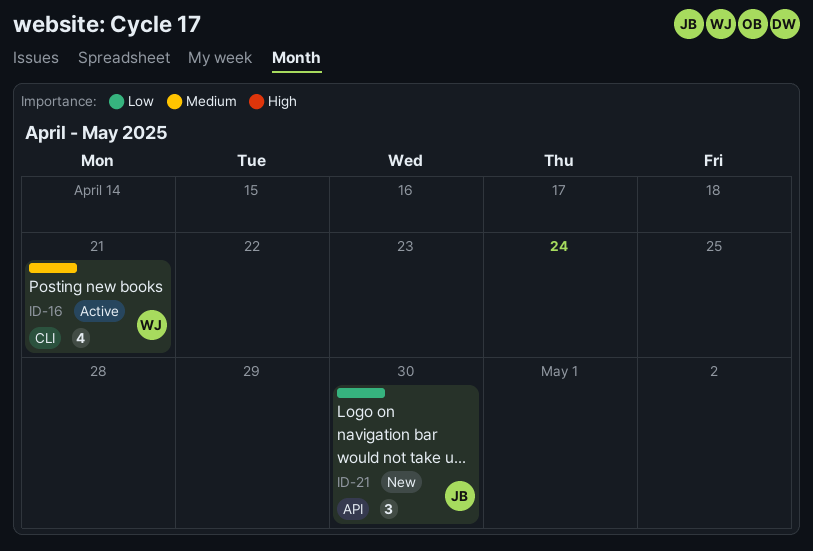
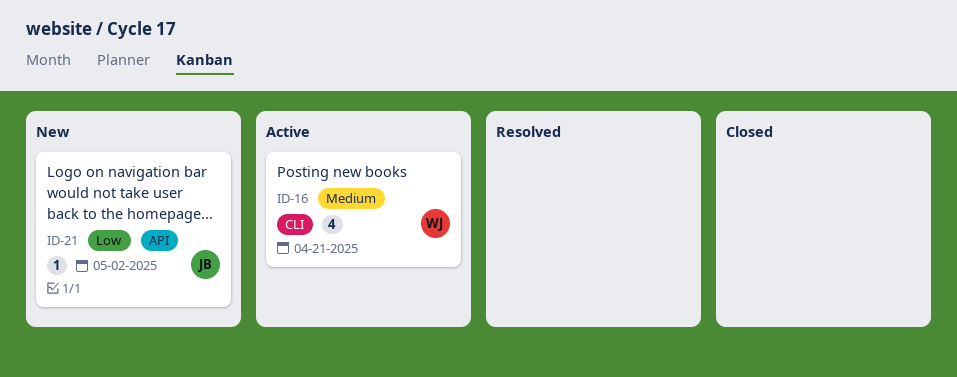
ID-21, estimate: 3 -> 1
ID-21, due: Apr 30 -> May 2

